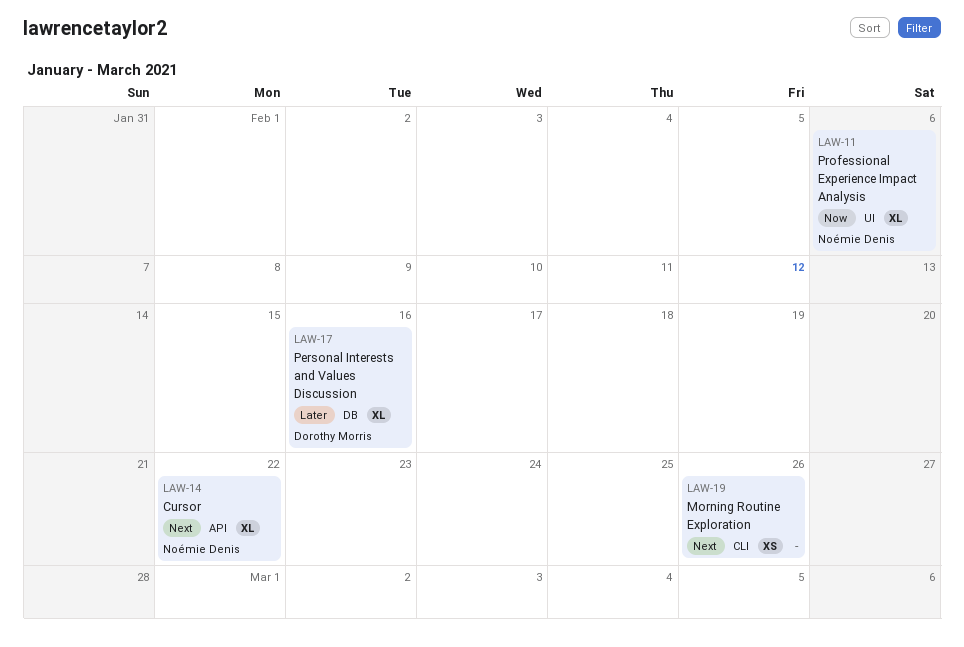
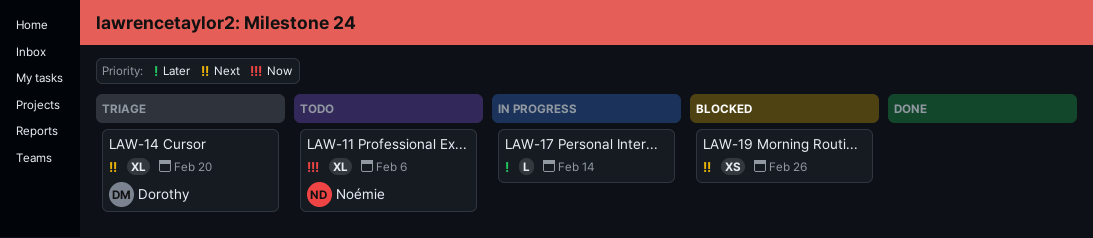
LAW-14, owner: Noémie Denis -> Dorothy Morris
LAW-14, due: Feb 22 -> Feb 20
LAW-17, owner: Dorothy Morris -> none
LAW-17, estimate: XL -> L
LAW-17, due: Feb 16 -> Feb 14

